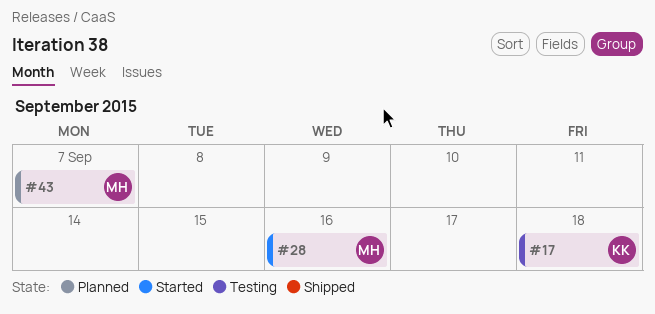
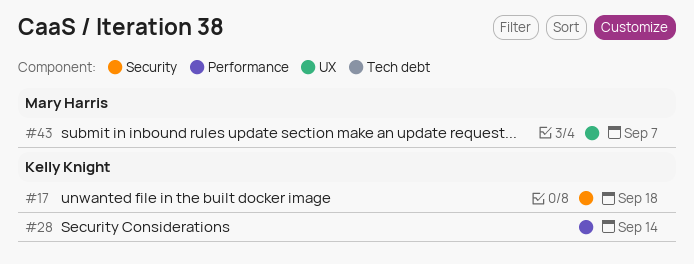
#28, owner: Mary Harris -> Kelly Knight
#28, due: Sep 16 -> Sep 14

